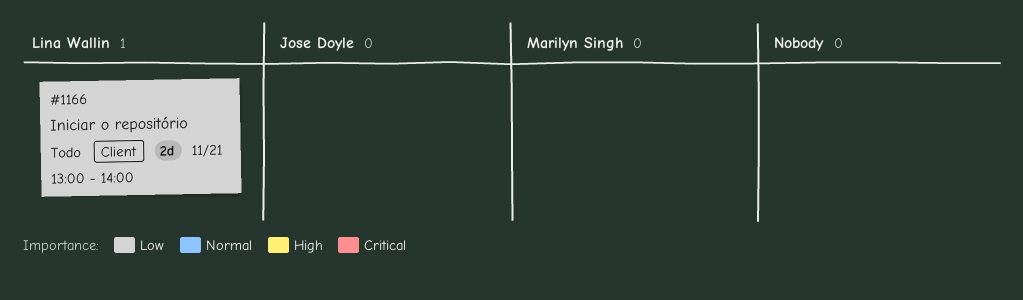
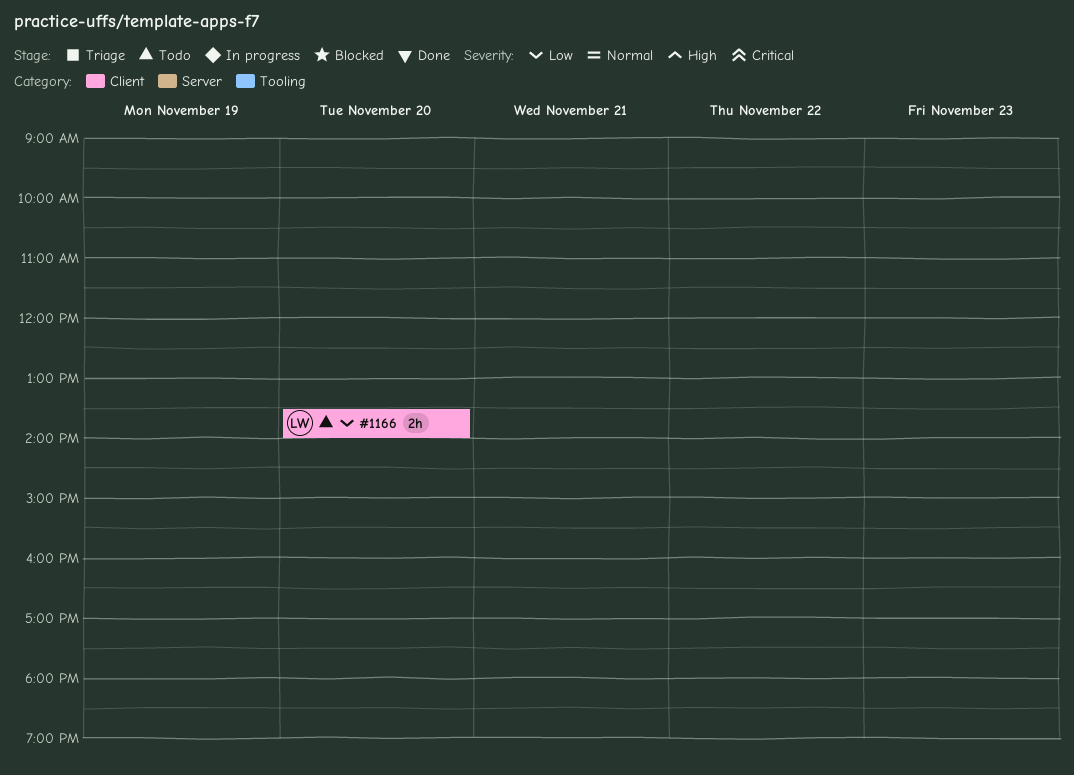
#1166, estimate: 2d -> 2h
#1166, day: Nov 21 -> Nov 20
#1166, begins: 13:00 -> 13:30

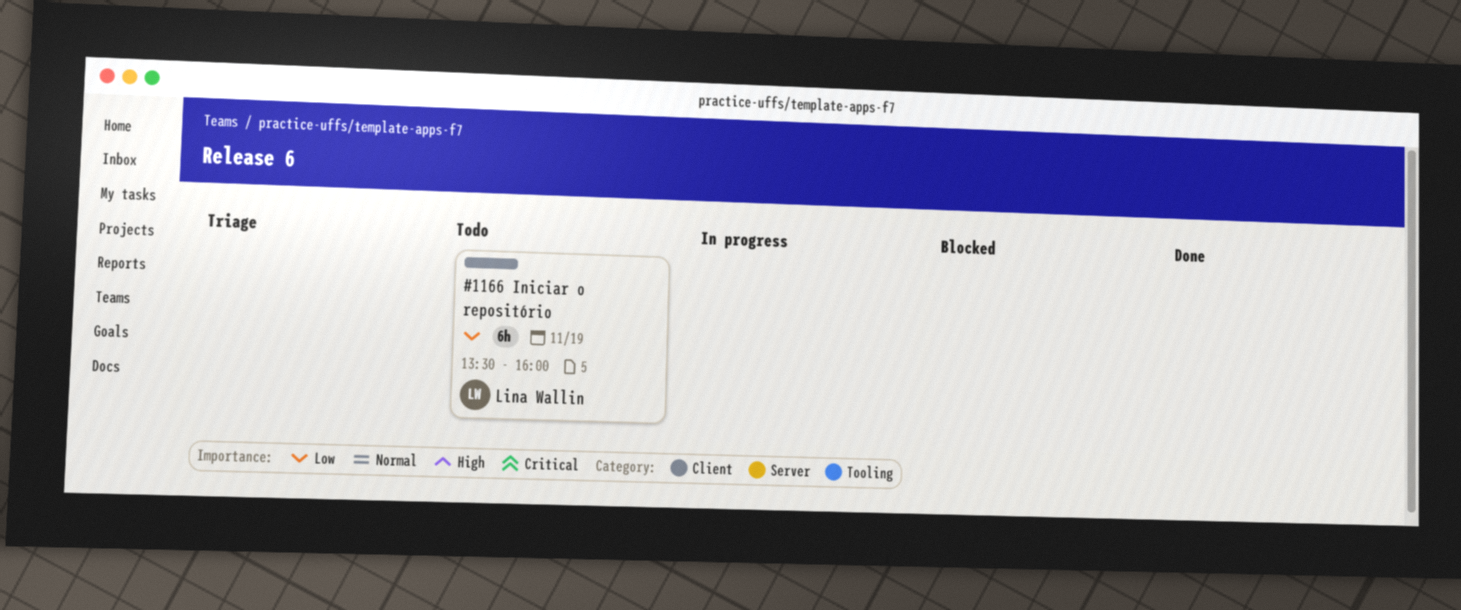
#1166, estimate: 2h -> 6h
#1166, day: Nov 20 -> Nov 19
#1166, ends: 14:00 -> 16:00

